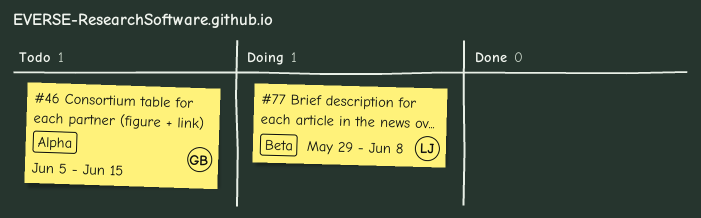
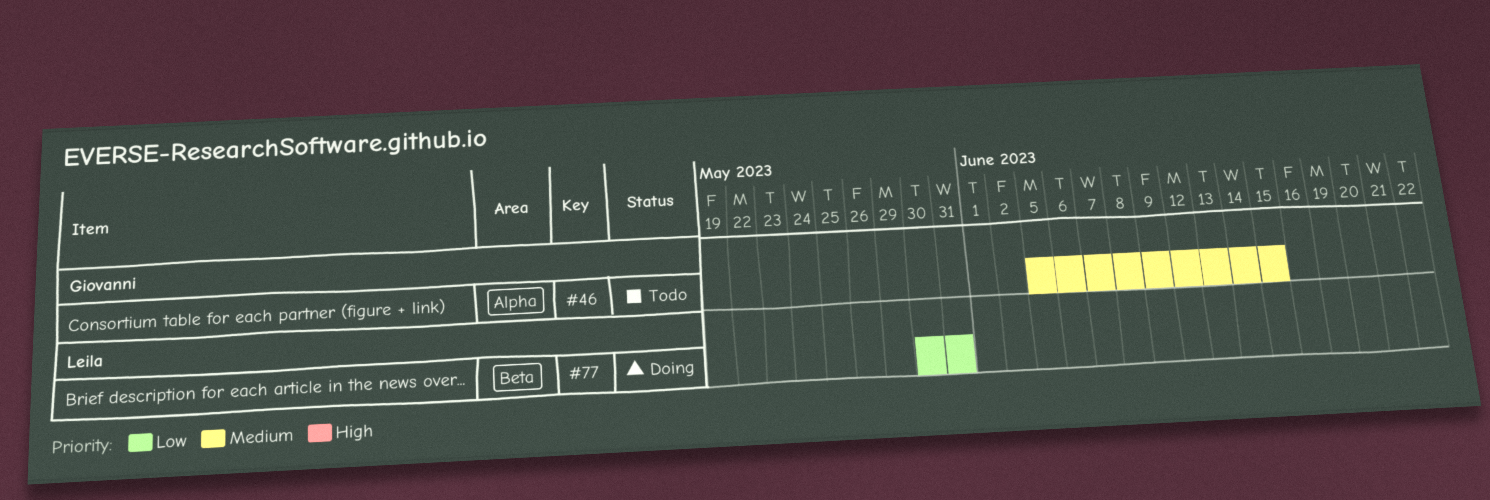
#77, start: May 29 -> May 30
#77, due: Jun 8 -> May 31

